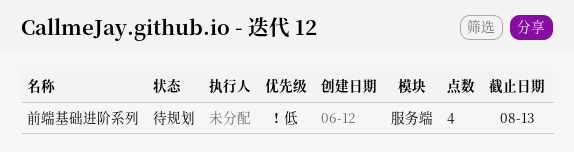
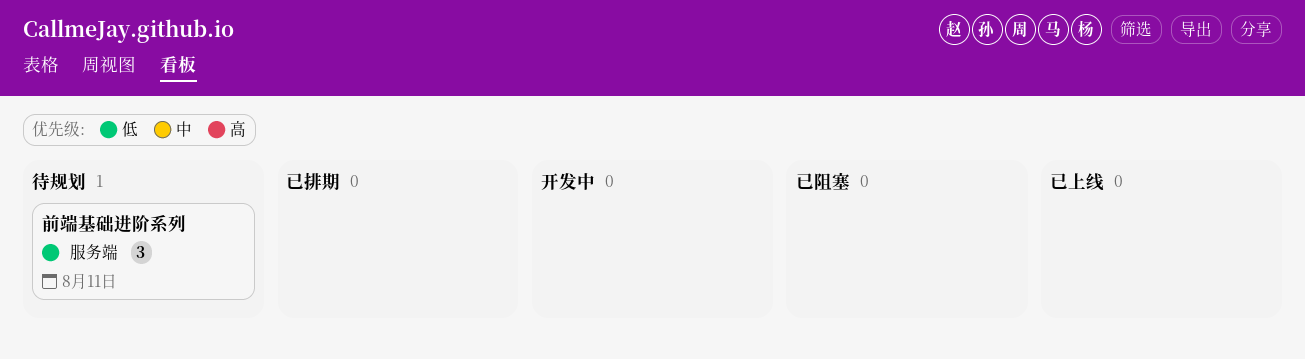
前端基础进阶系列, estimate: 4 -> 3
前端基础进阶系列, due: Aug 13 -> Aug 11

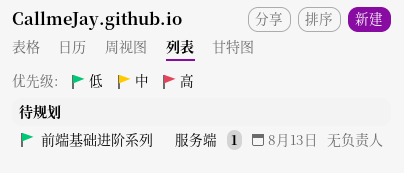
前端基础进阶系列, estimate: 3 -> 1
前端基础进阶系列, due: Aug 11 -> Aug 13

